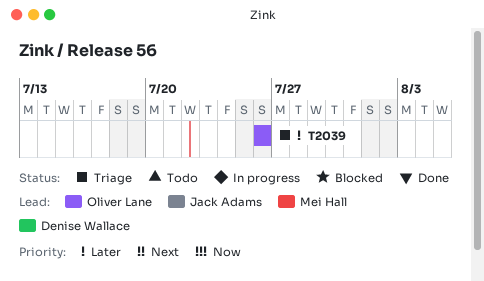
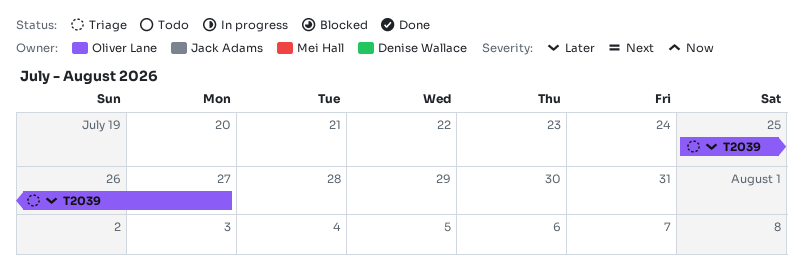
T2039, start: Jul 26 -> Jul 25
T2039, due: Jul 26 -> Jul 27

